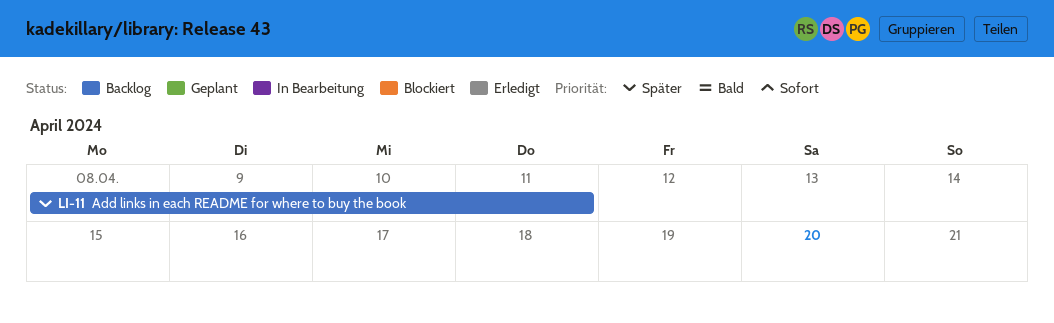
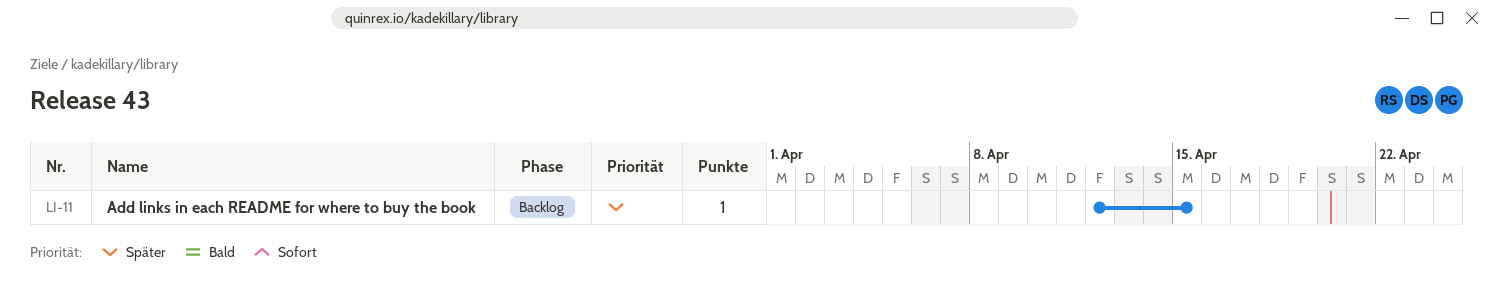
LI-11, start: Apr 8 -> Apr 12
LI-11, due: Apr 11 -> Apr 15

